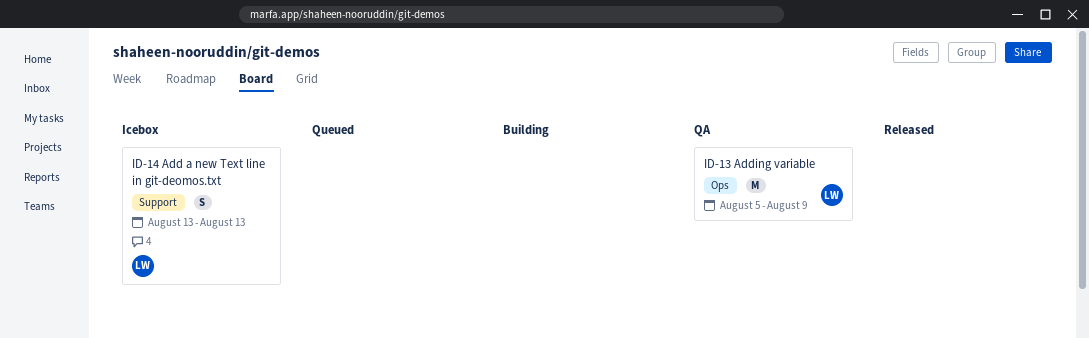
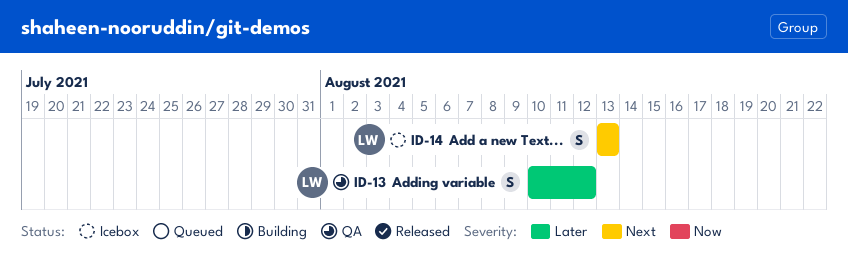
ID-13, estimate: M -> S
ID-13, start: Aug 5 -> Aug 10
ID-13, due: Aug 9 -> Aug 12

